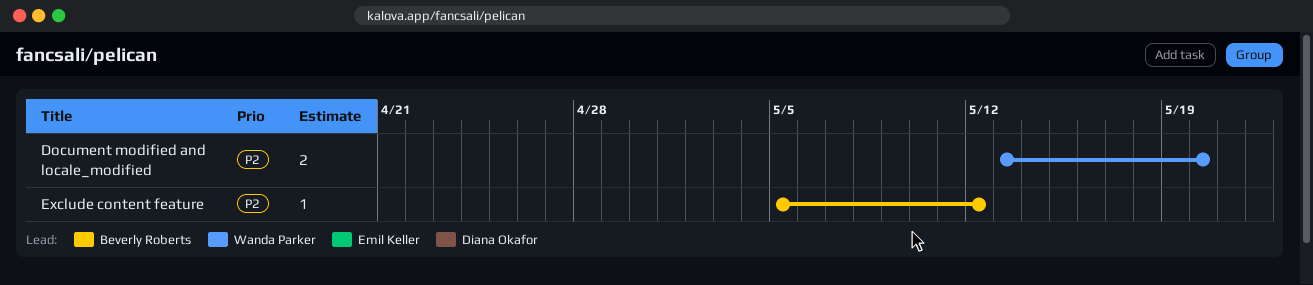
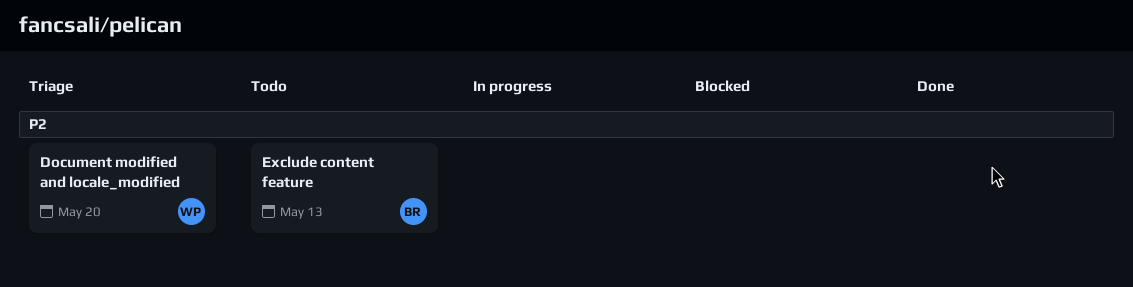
Exclude content feature, due: May 12 -> May 13

